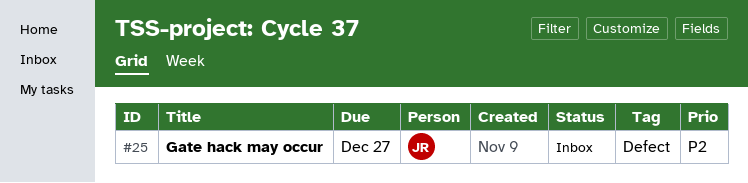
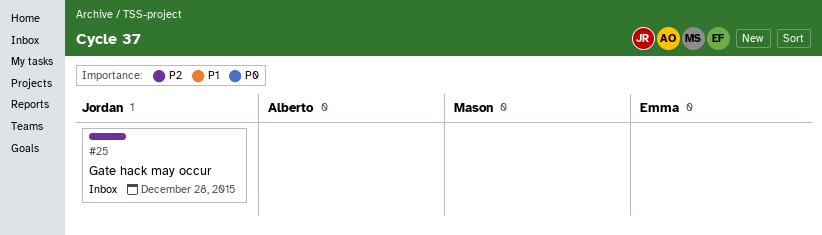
#25, due: Dec 27 -> Dec 28

